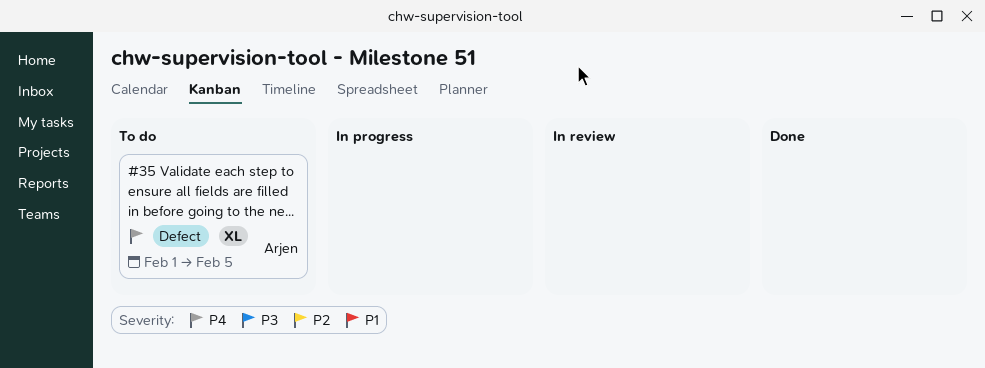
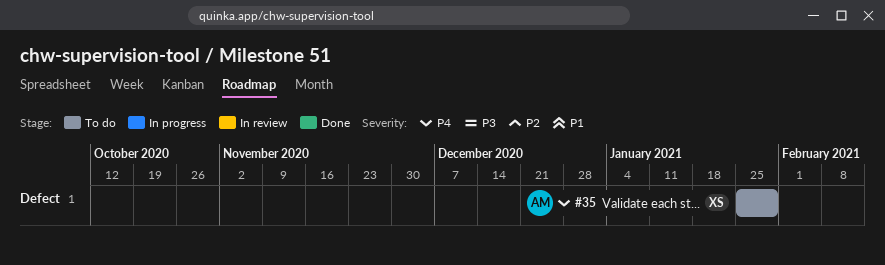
#35, estimate: XL -> XS
#35, start: Feb 1 -> Jan 25
#35, due: Feb 5 -> Jan 29

